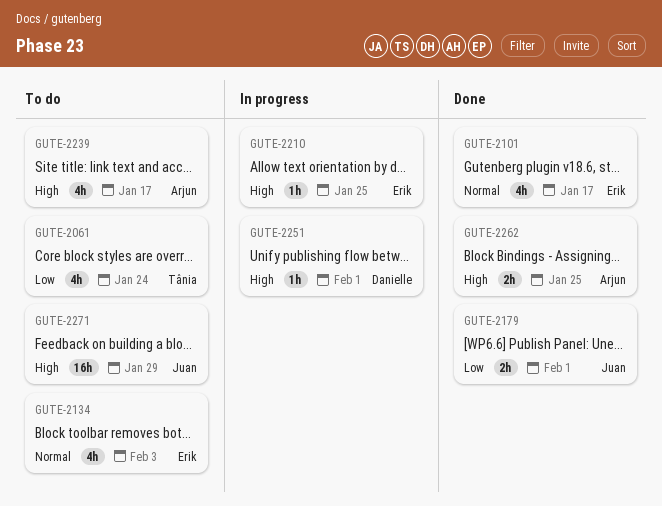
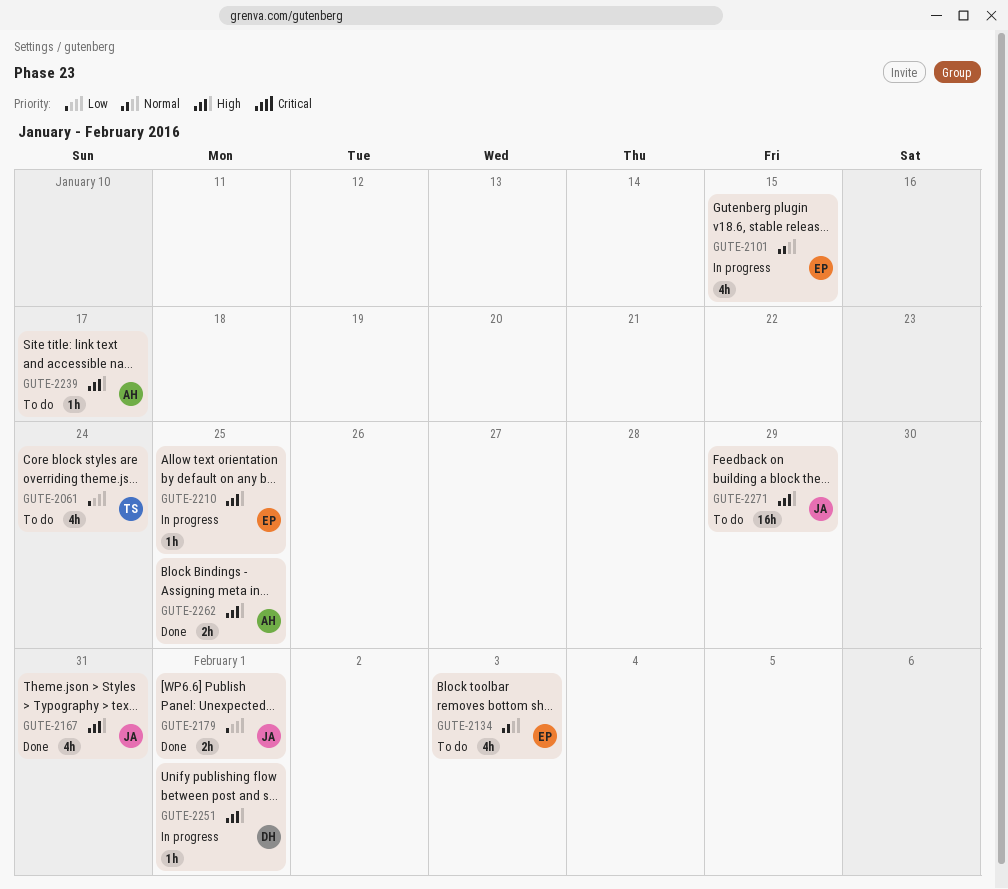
GUTE-2101, status: Done -> In progress
GUTE-2101, due: Jan 17 -> Jan 15
GUTE-2167: none -> present
GUTE-2239, estimate: 4h -> 1h

